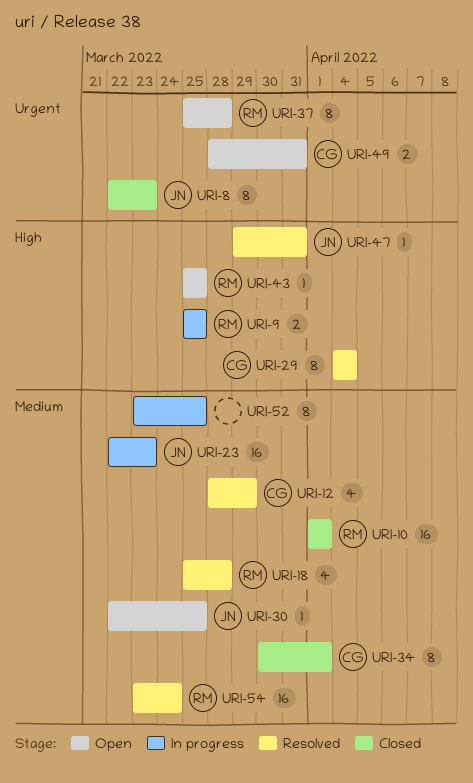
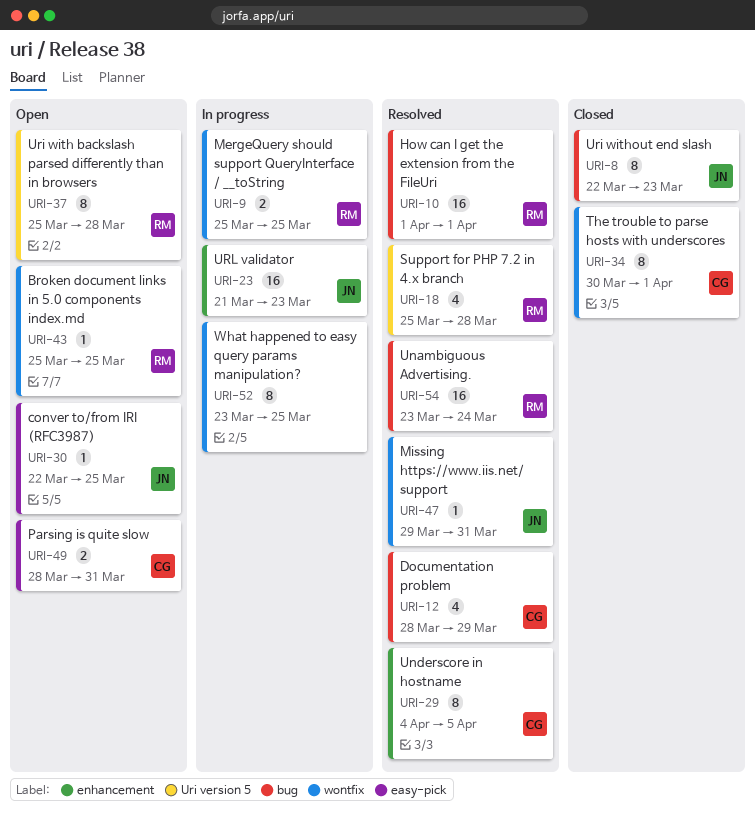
URI-10, status: Closed -> Resolved
URI-23, start: Mar 22 -> Mar 21
URI-29, due: Apr 4 -> Apr 5

